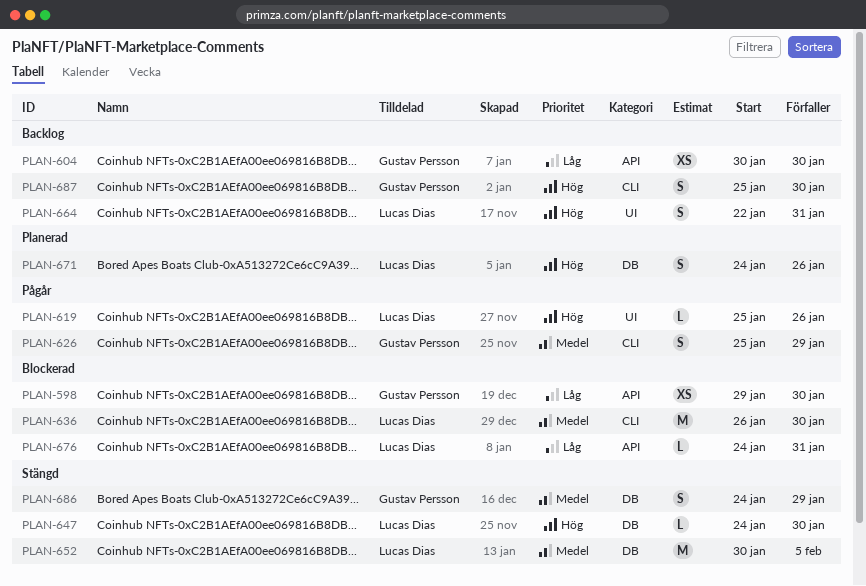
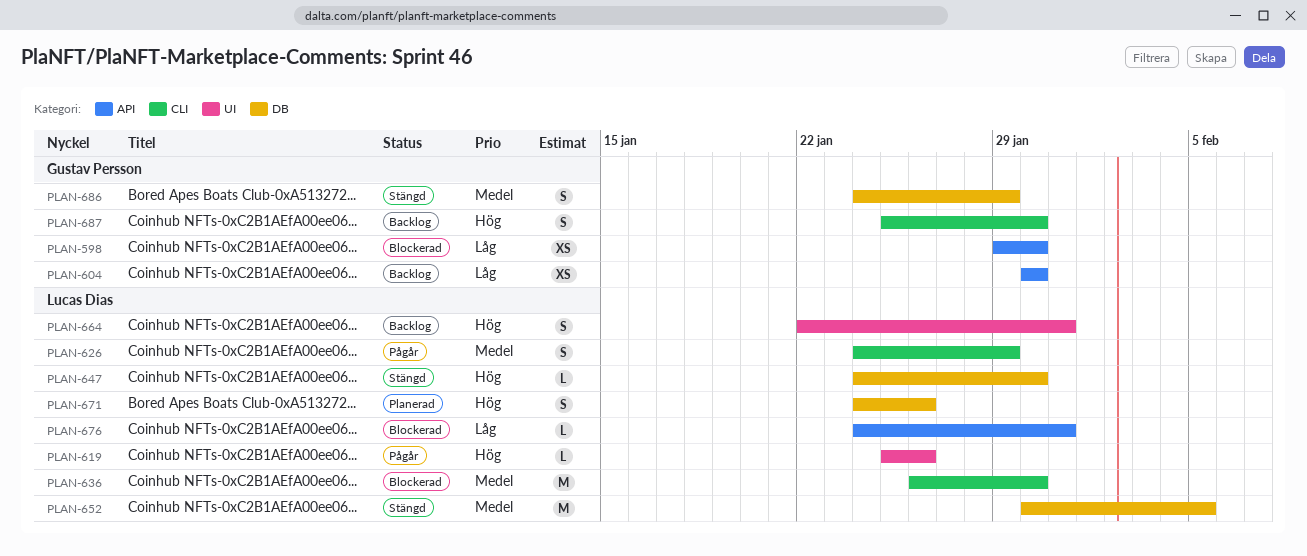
PLAN-626, owner: Gustav Persson -> Lucas Dias
PLAN-626, start: Jan 25 -> Jan 24

